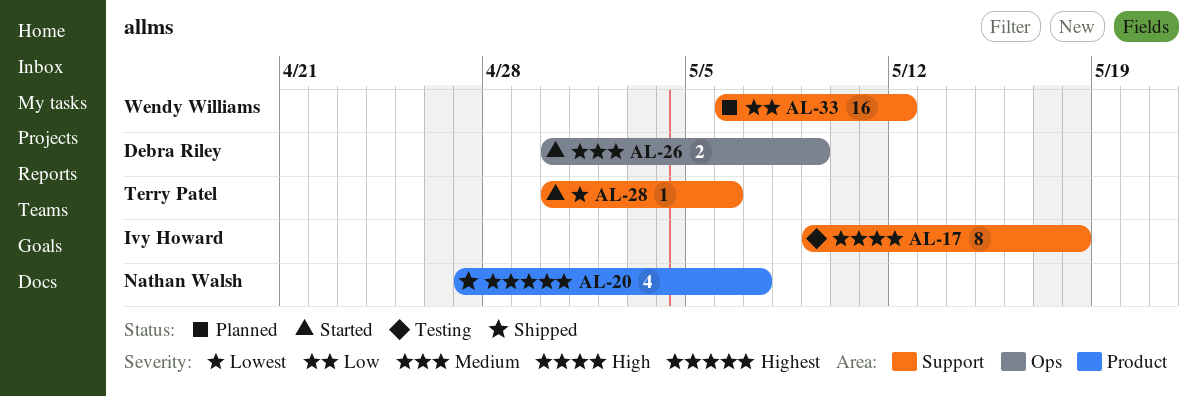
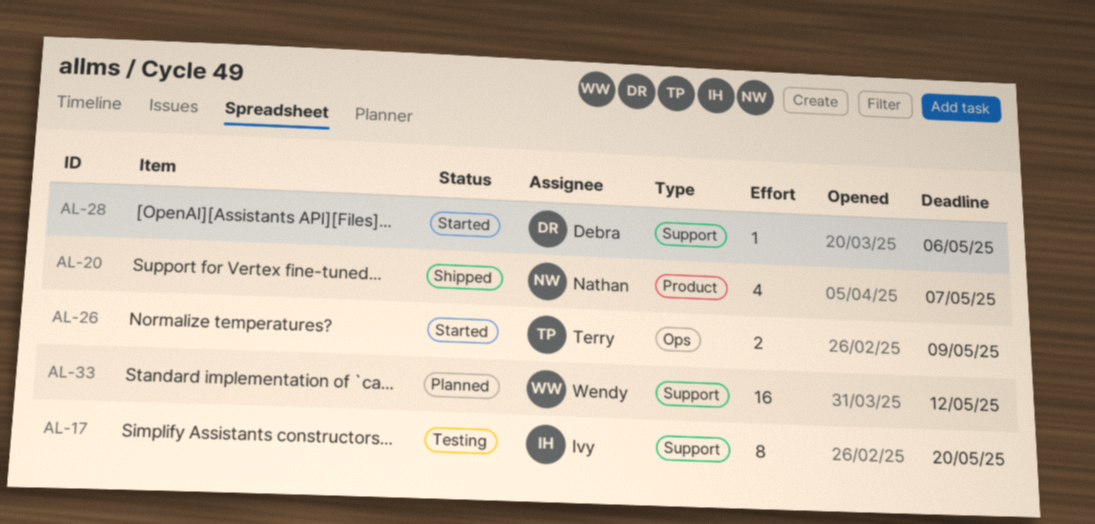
AL-17, due: May 18 -> May 20
AL-26, owner: Debra Riley -> Terry Patel
AL-28, owner: Terry Patel -> Debra Riley

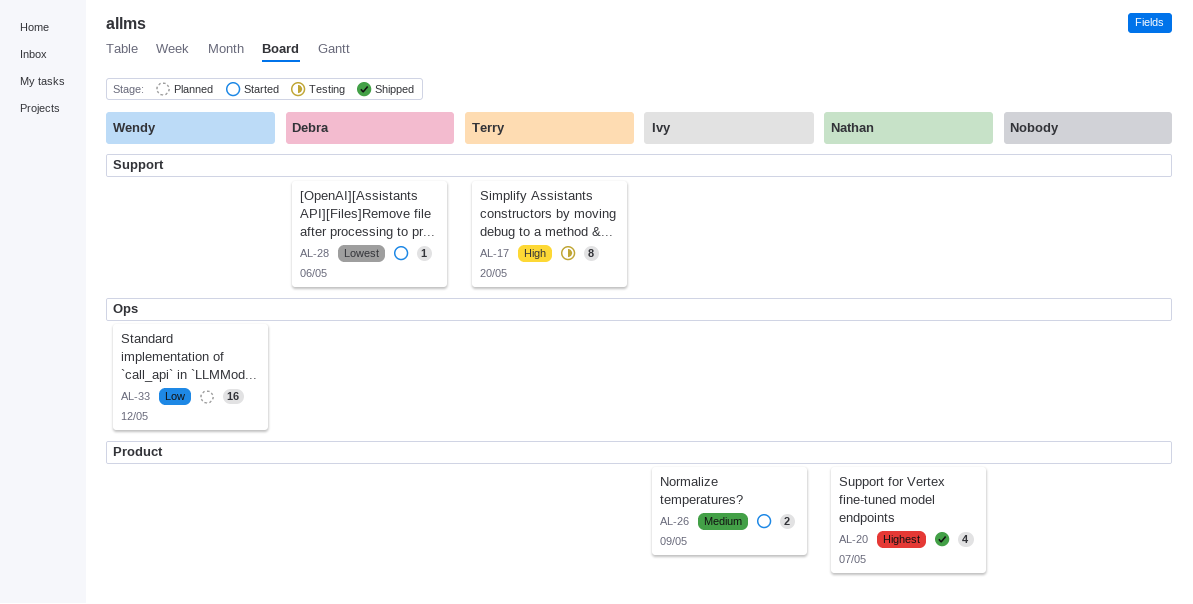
AL-17, owner: Ivy -> Terry
AL-26, owner: Terry -> Ivy
AL-26, label: Ops -> Product
AL-33, label: Support -> Ops

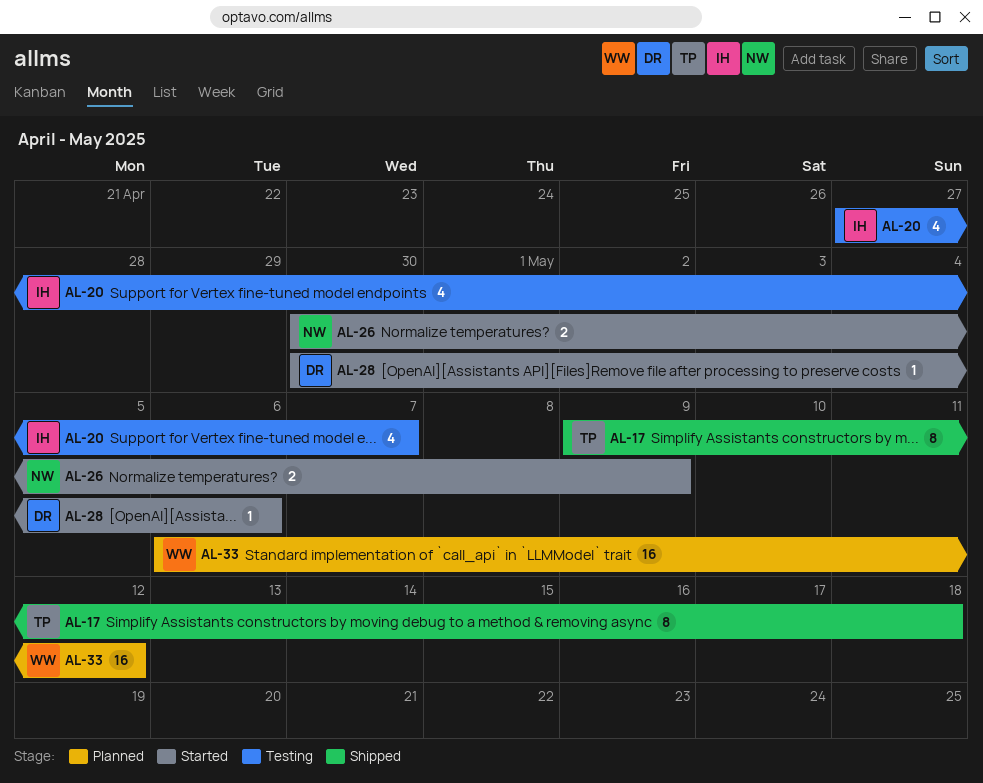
AL-17, status: Testing -> Shipped
AL-17, due: May 20 -> May 18
AL-20, status: Shipped -> Testing
AL-20, owner: Nathan -> Ivy
AL-26, owner: Ivy -> Nathan

